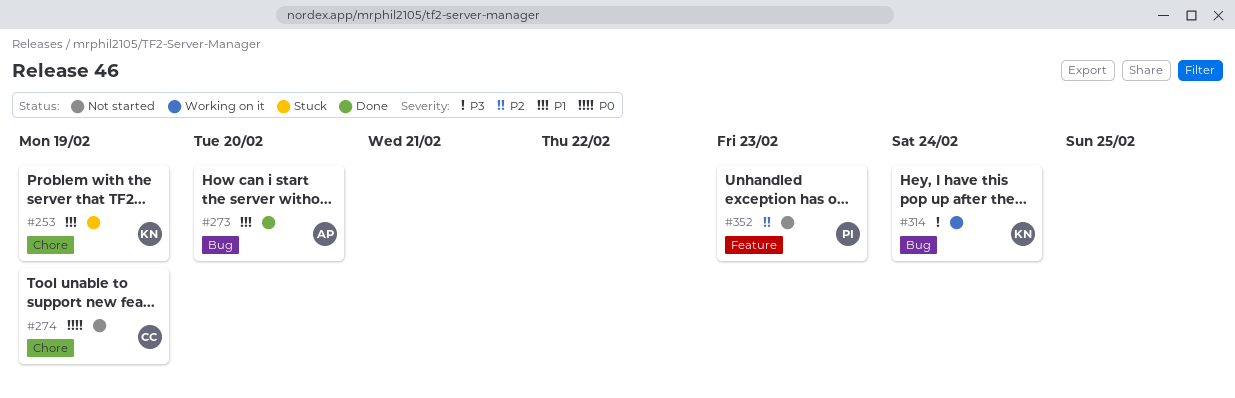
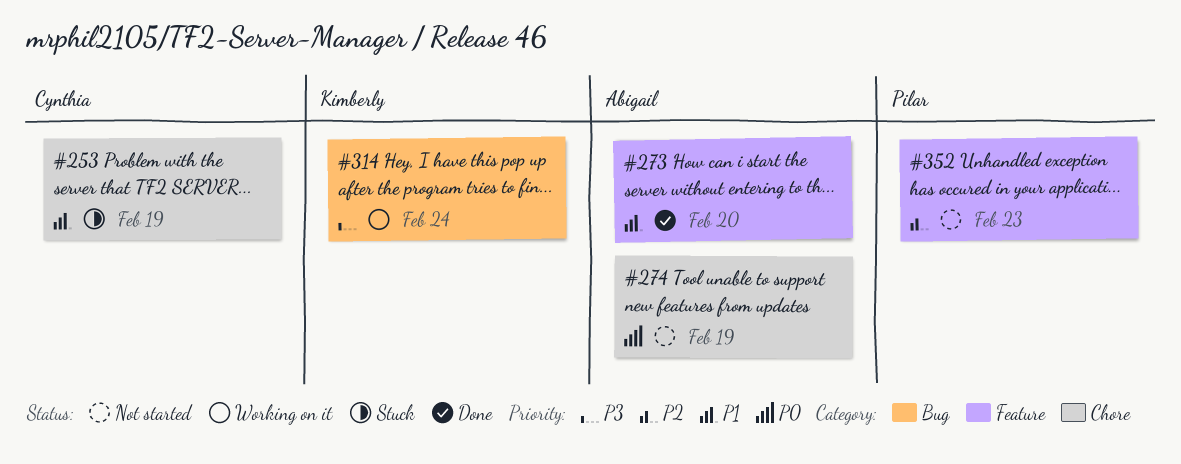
#253, owner: Kimberly -> Cynthia
#273, label: Bug -> Feature
#274, owner: Cynthia -> Abigail

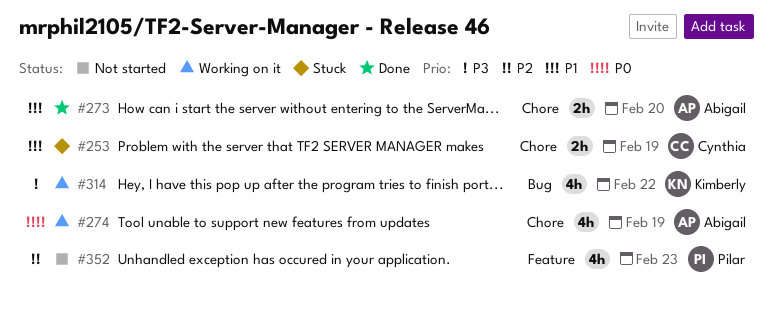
#273, label: Feature -> Chore
#274, status: Not started -> Working on it
#314, due: Feb 24 -> Feb 22

